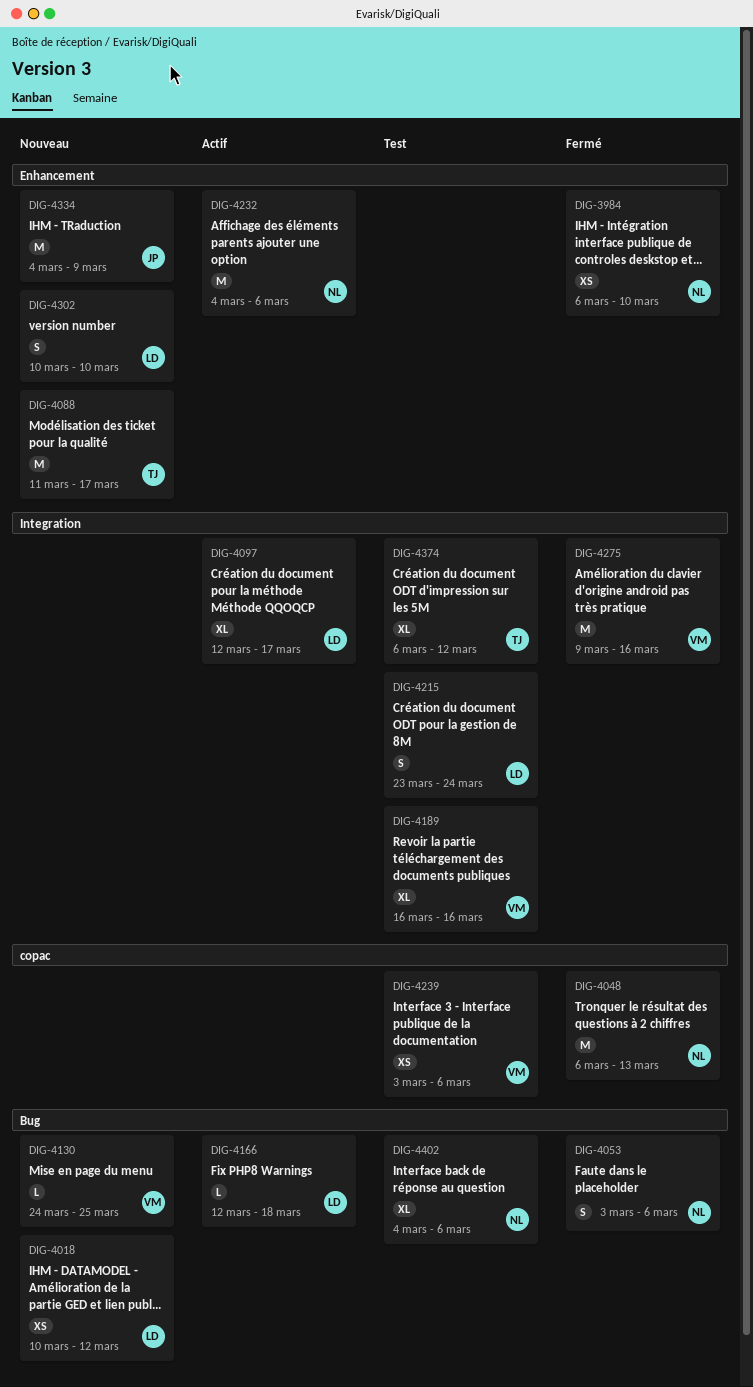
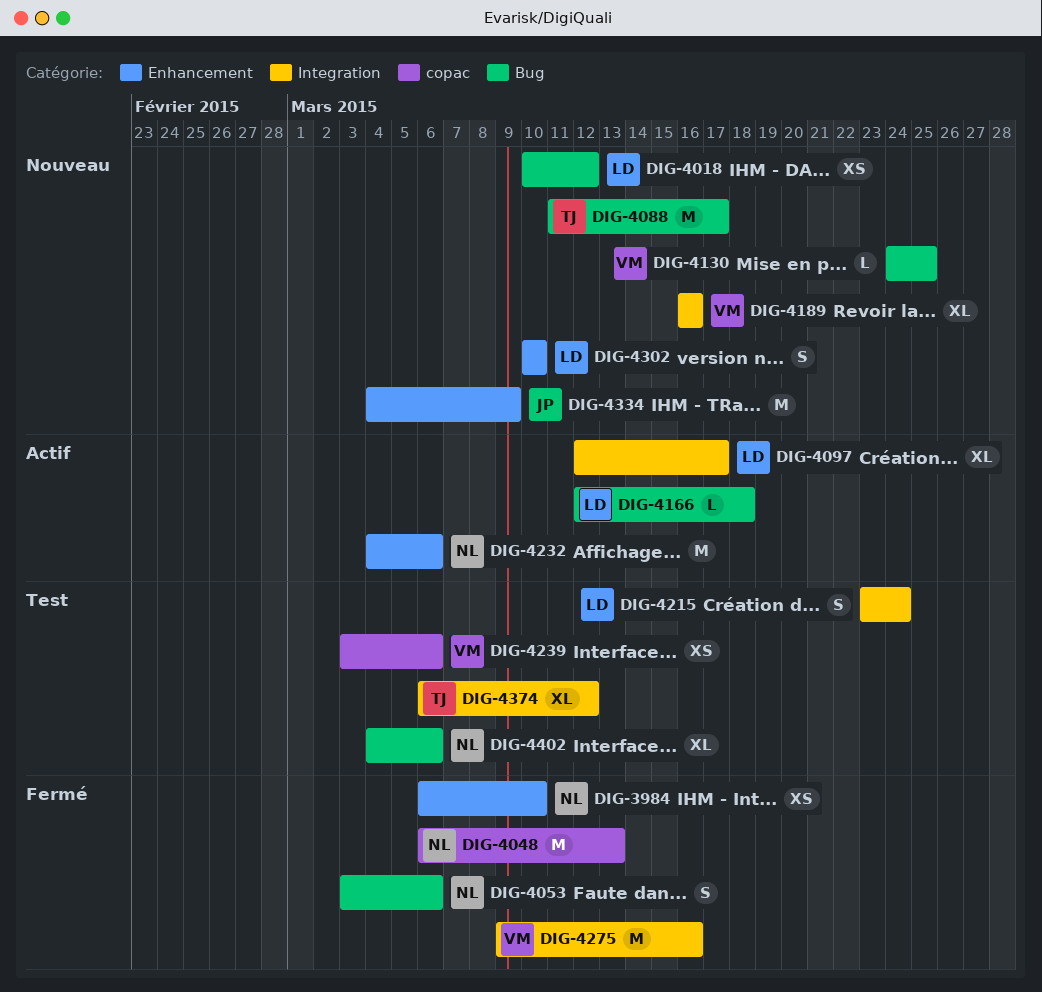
DIG-4088, label: Enhancement -> Bug
DIG-4189, status: Test -> Nouveau

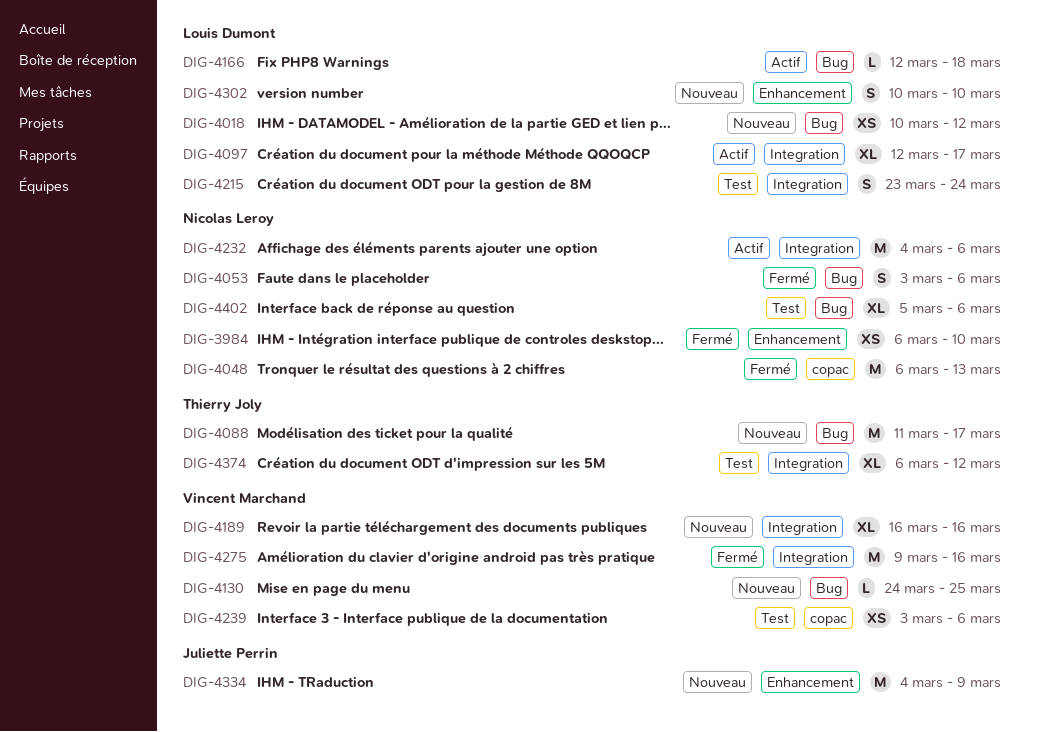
DIG-4232, label: Enhancement -> Integration
DIG-4402, start: Mar 4 -> Mar 5

